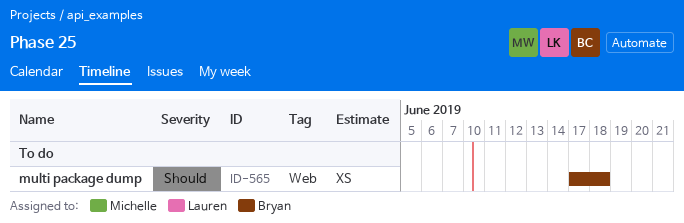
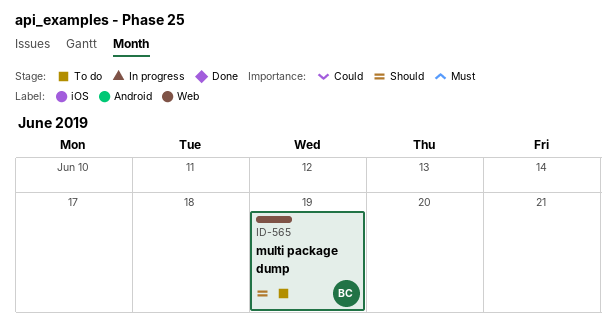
ID-565, due: Jun 18 -> Jun 19

